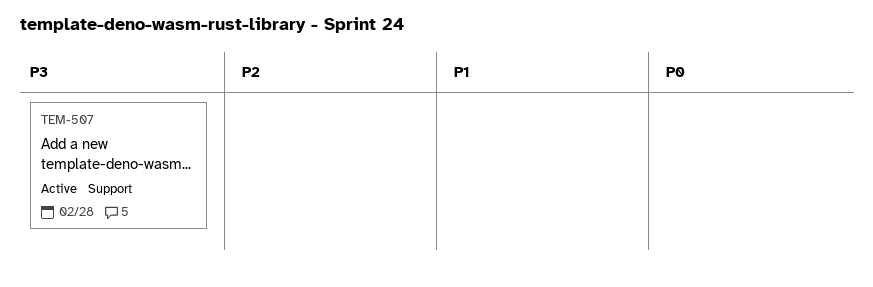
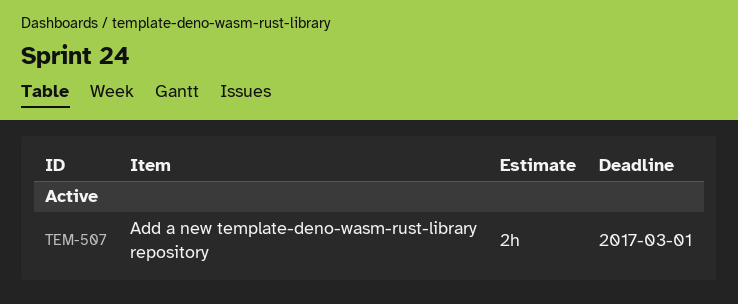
TEM-507, due: Feb 28 -> Mar 1

